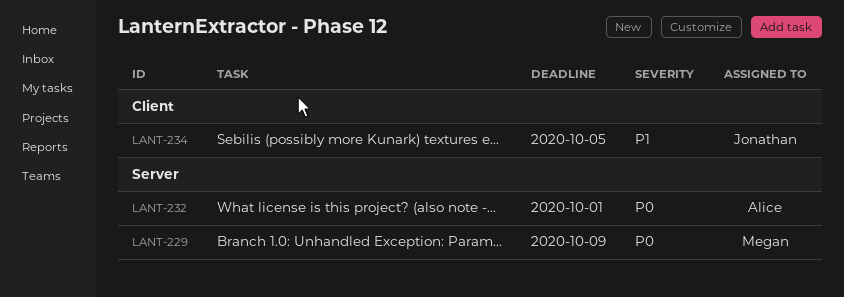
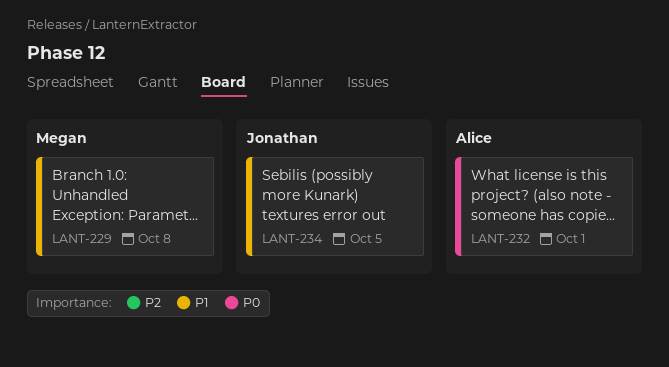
LANT-229, priority: P0 -> P1
LANT-229, due: Oct 9 -> Oct 8

